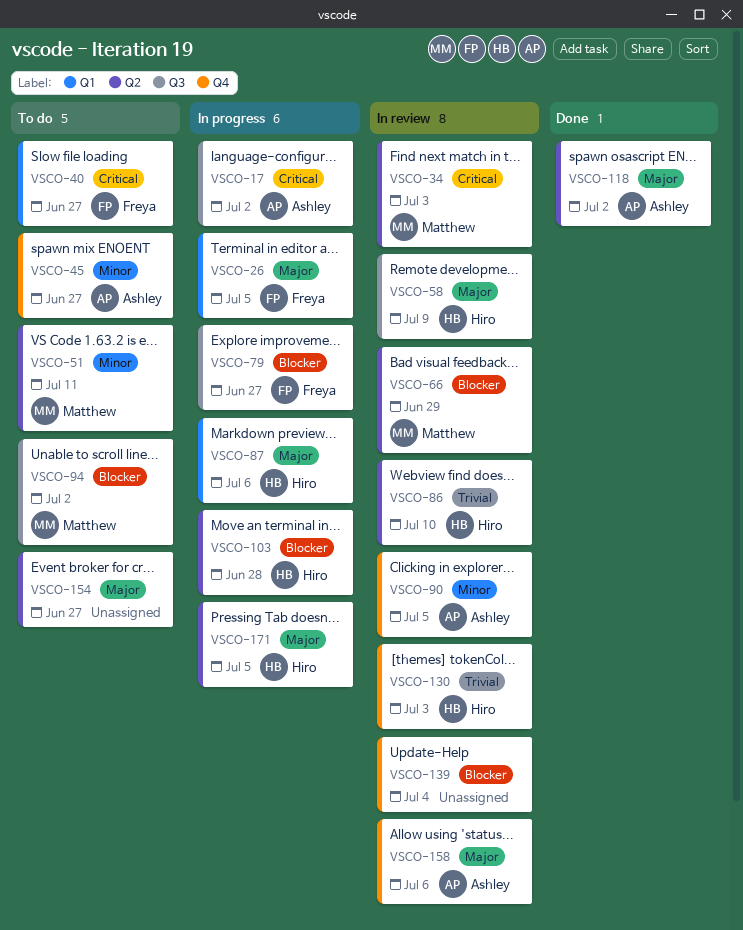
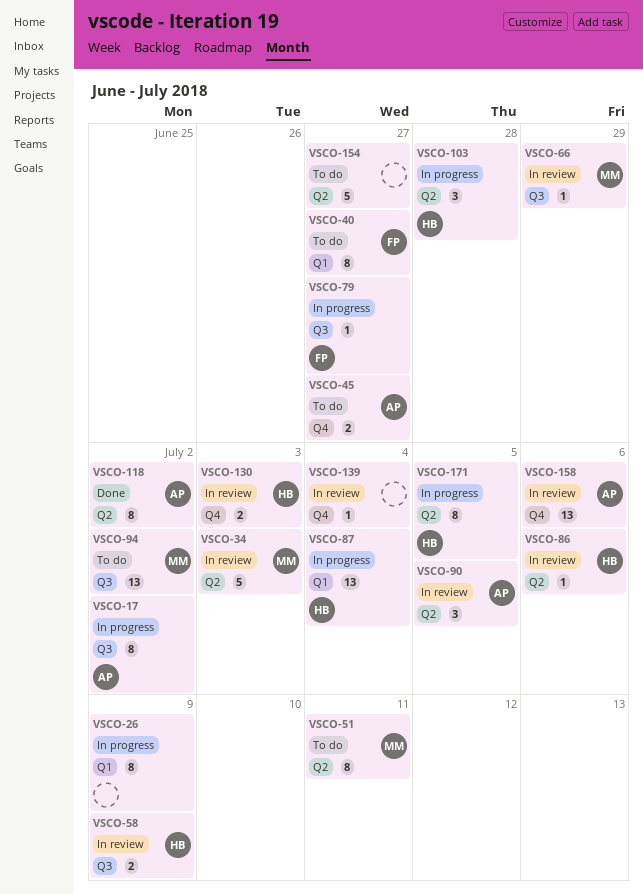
VSCO-26, owner: Freya -> none
VSCO-26, due: Jul 5 -> Jul 9
VSCO-66, label: Q2 -> Q3
VSCO-86, due: Jul 10 -> Jul 6
VSCO-87, due: Jul 6 -> Jul 4
VSCO-90, label: Q4 -> Q2

